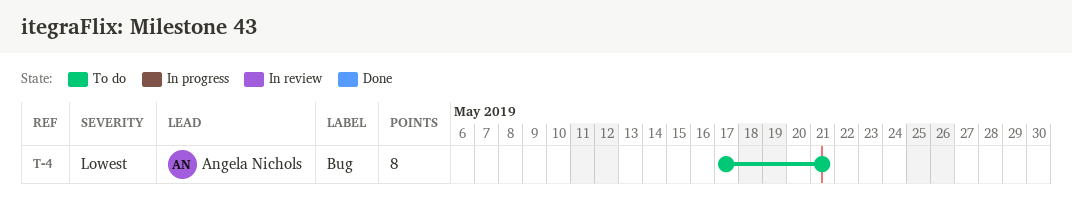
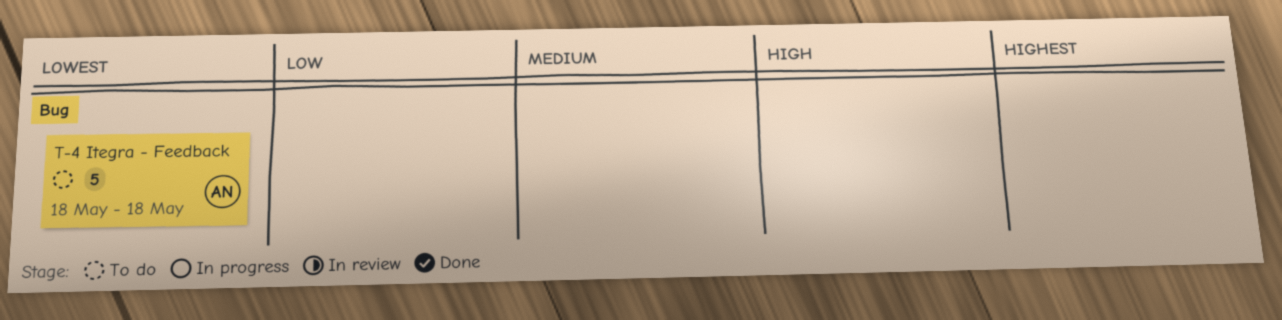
T-4, estimate: 8 -> 5
T-4, start: May 17 -> May 18
T-4, due: May 21 -> May 18

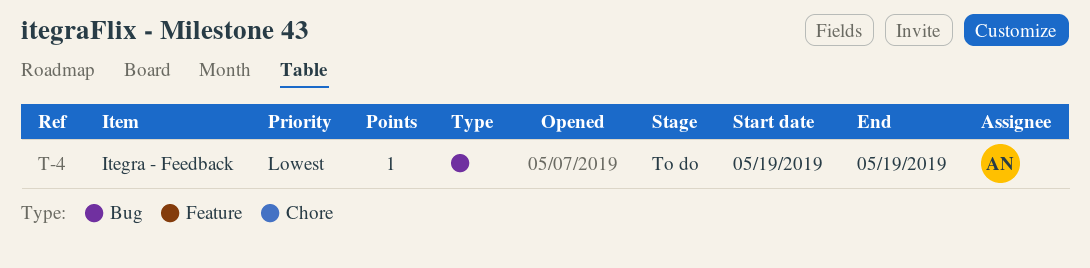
T-4, estimate: 5 -> 1
T-4, start: May 18 -> May 19
T-4, due: May 18 -> May 19

